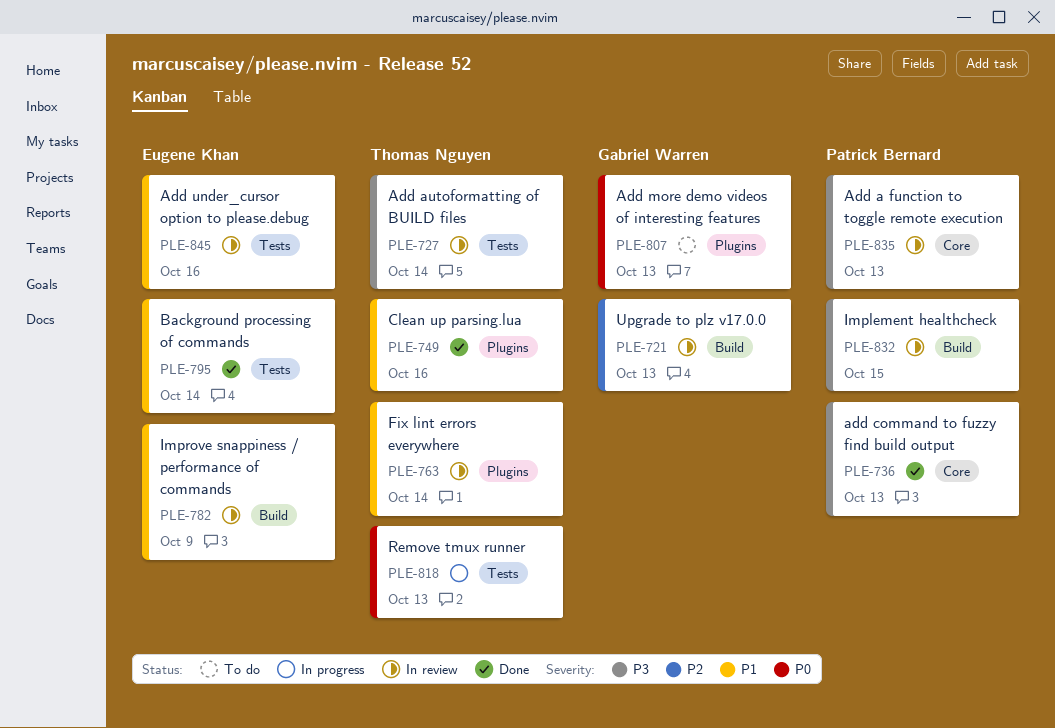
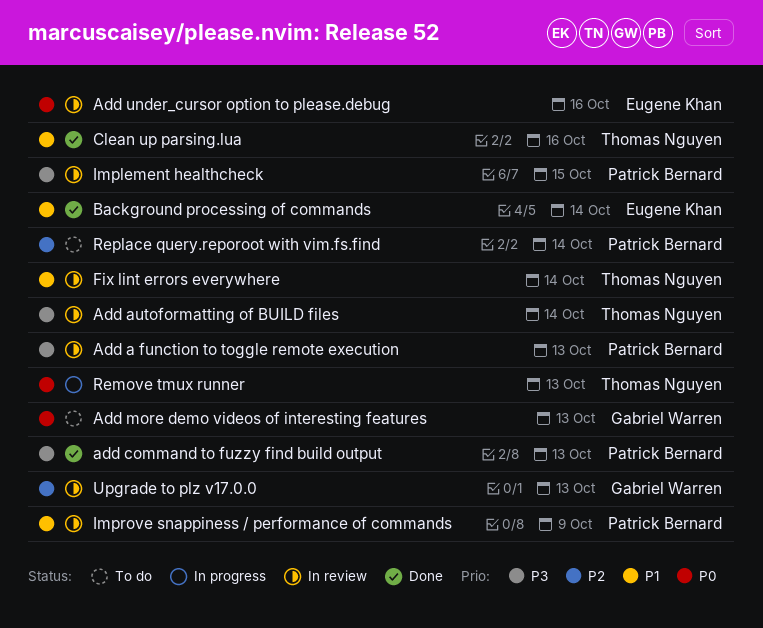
Add under_cursor option to please.debug, priority: P1 -> P0
Improve snappiness / performance of commands, owner: Eugene Khan -> Patrick Bernard
Replace query.reporoot with vim.fs.find: none -> present

